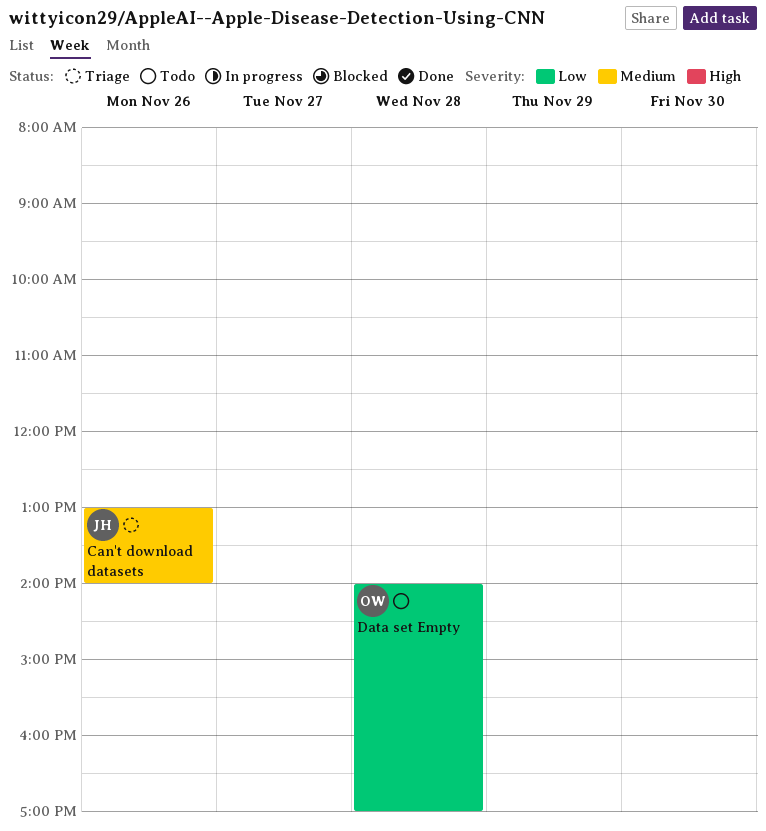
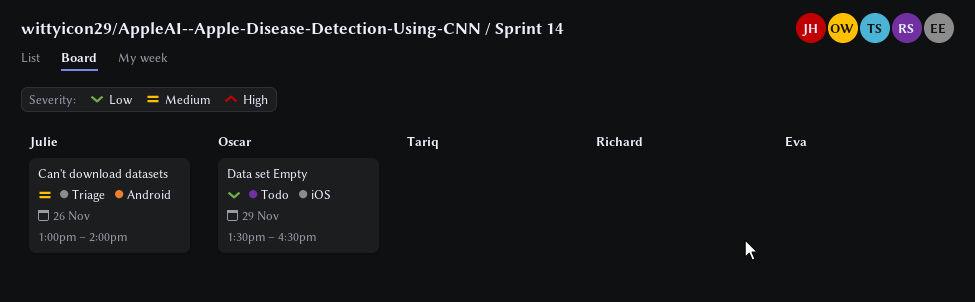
Data set Empty, day: Nov 28 -> Nov 29
Data set Empty, begins: 14:00 -> 13:30
Data set Empty, ends: 17:00 -> 16:30

